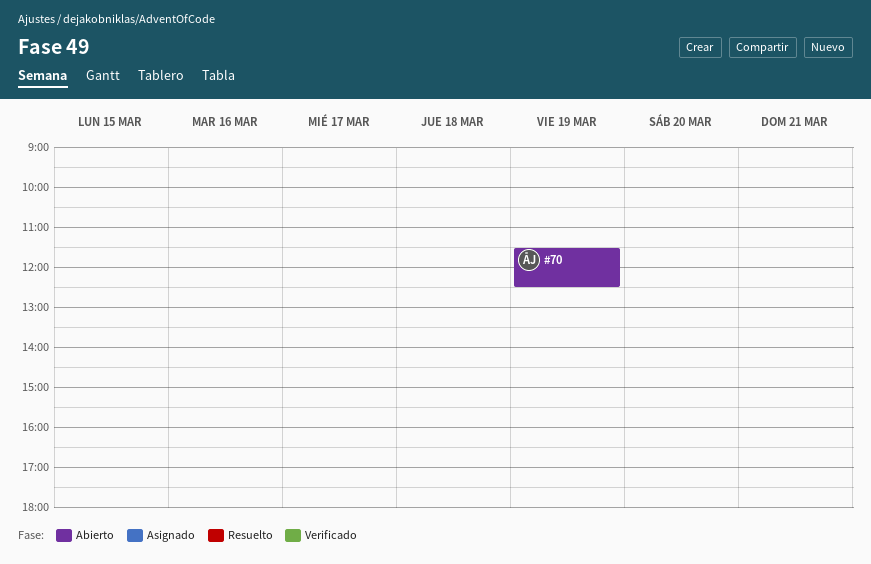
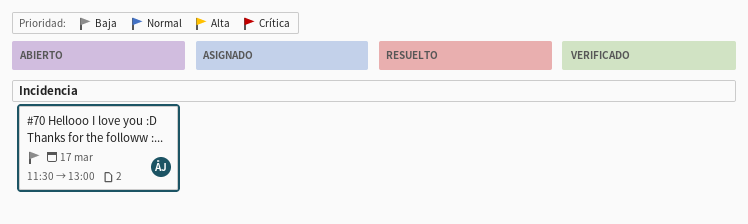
#70, day: Mar 19 -> Mar 17
#70, ends: 12:30 -> 13:00

